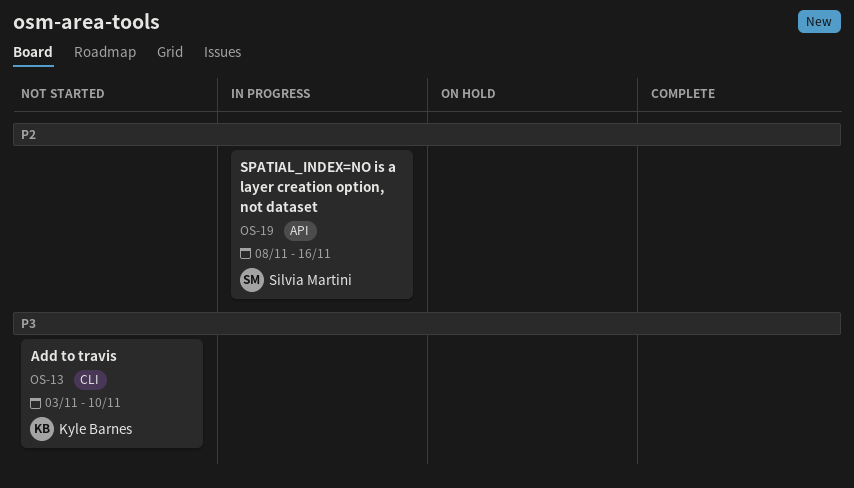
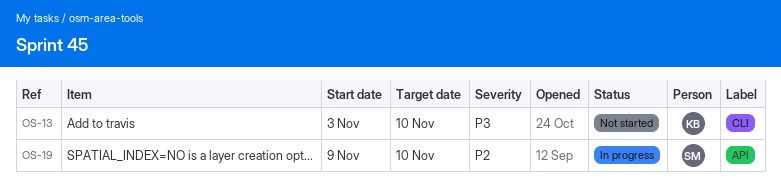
OS-19, start: Nov 8 -> Nov 9
OS-19, due: Nov 16 -> Nov 10

